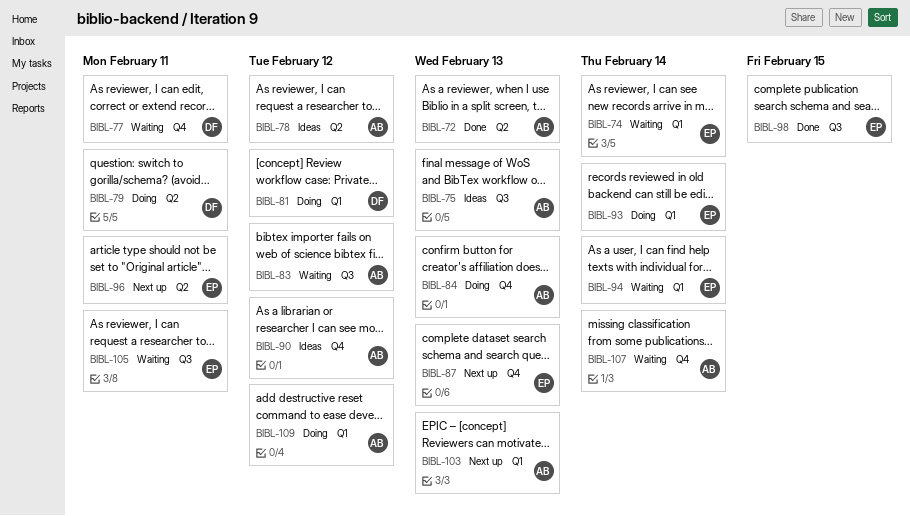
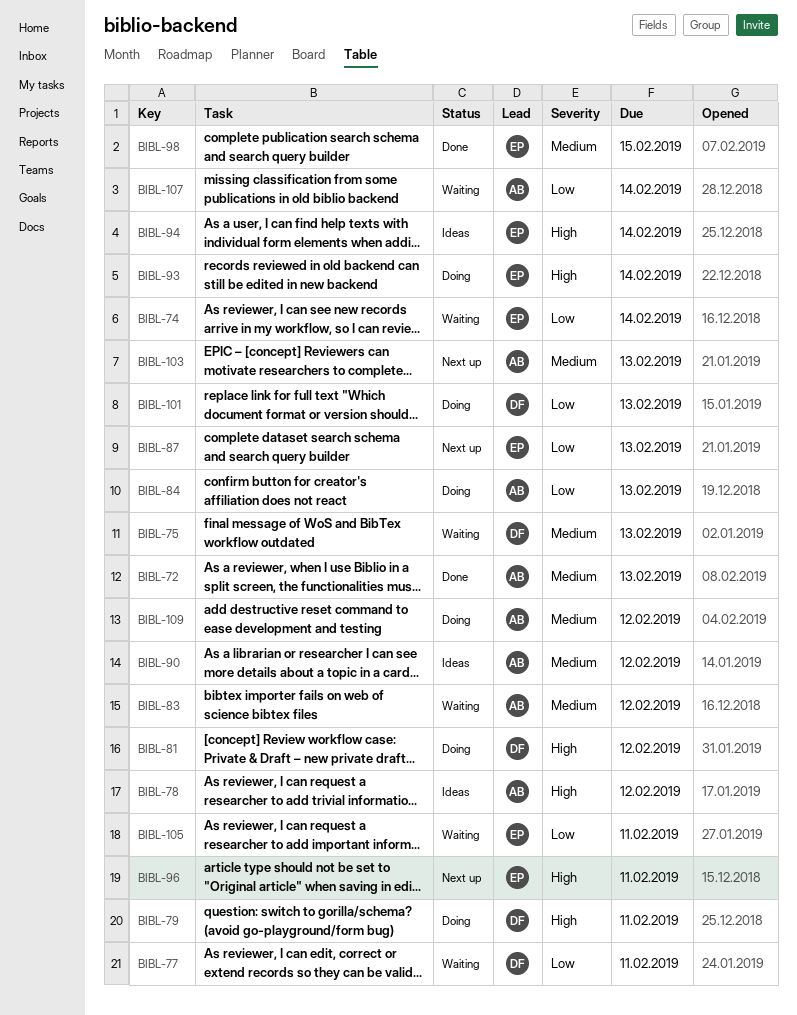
BIBL-75, status: Ideas -> Waiting
BIBL-75, owner: AB -> DF
BIBL-94, status: Waiting -> Ideas
BIBL-101: none -> present

